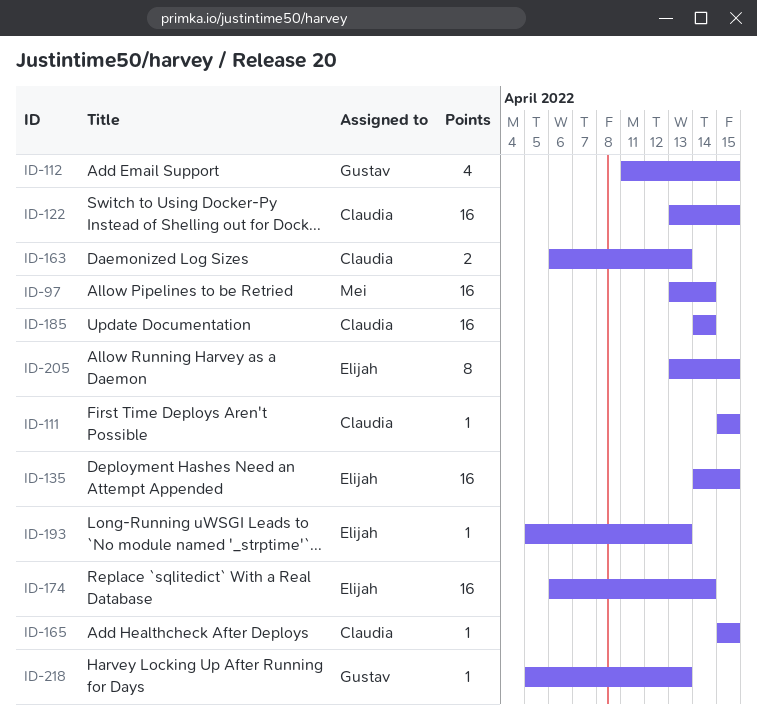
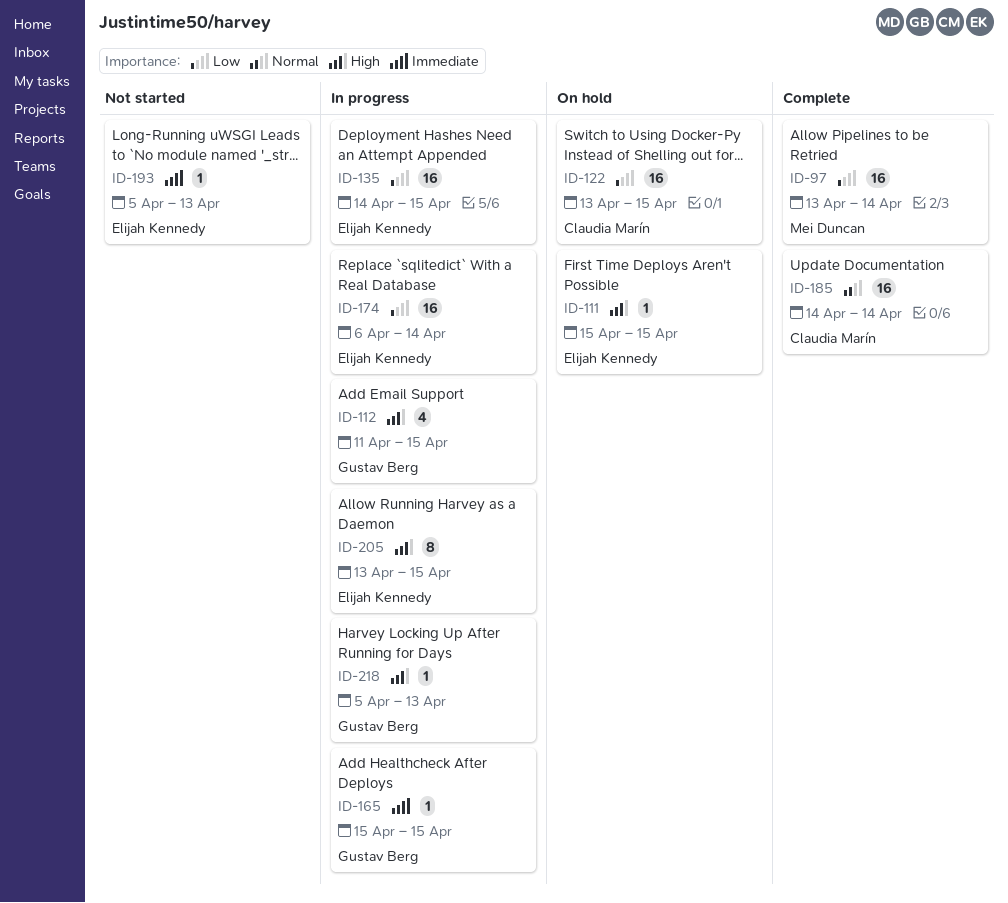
ID-111, owner: Claudia Marín -> Elijah Kennedy
ID-163: present -> none
ID-165, owner: Claudia Marín -> Gustav Berg

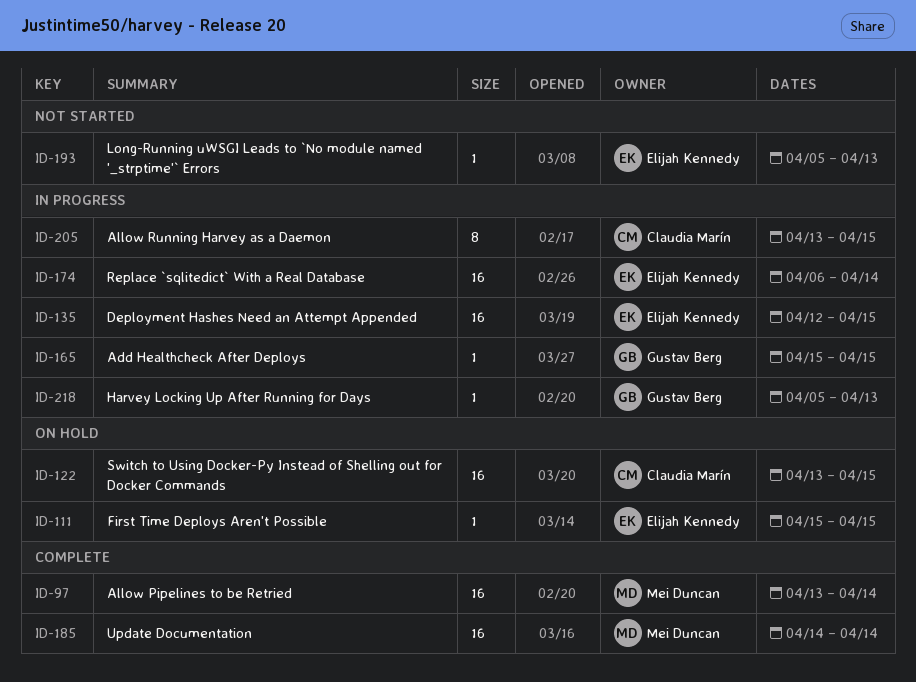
ID-112: present -> none
ID-135, start: Apr 14 -> Apr 12
ID-185, owner: Claudia Marín -> Mei Duncan
ID-205, owner: Elijah Kennedy -> Claudia Marín

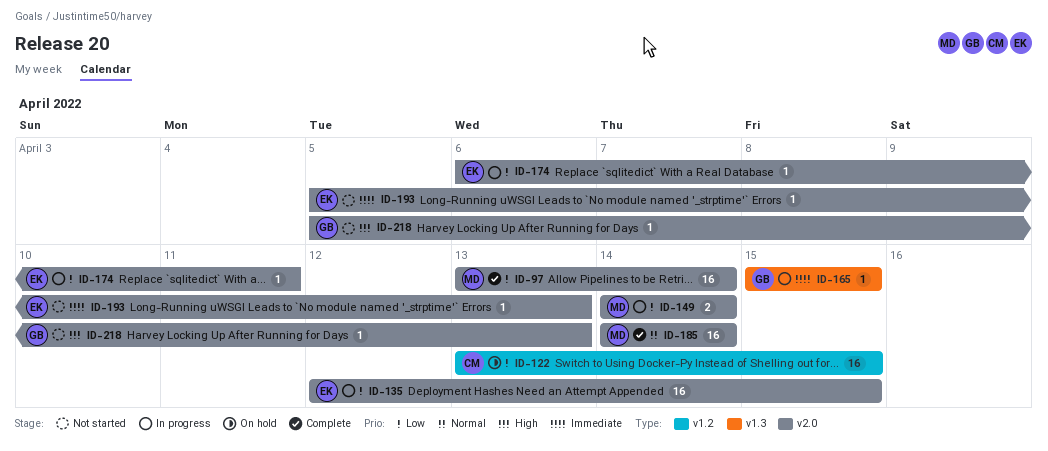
ID-111: present -> none
ID-149: none -> present
ID-174, estimate: 16 -> 1
ID-174, due: Apr 14 -> Apr 11
ID-205: present -> none
ID-218, status: In progress -> Not started

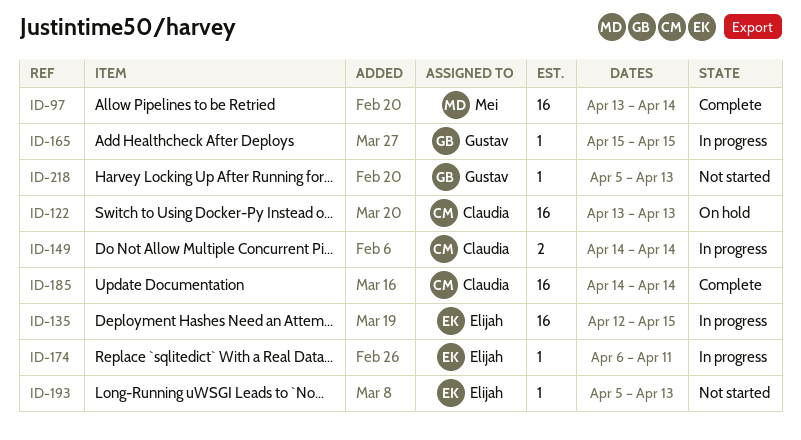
ID-122, due: Apr 15 -> Apr 13
ID-149, owner: Mei -> Claudia
ID-185, owner: Mei -> Claudia

